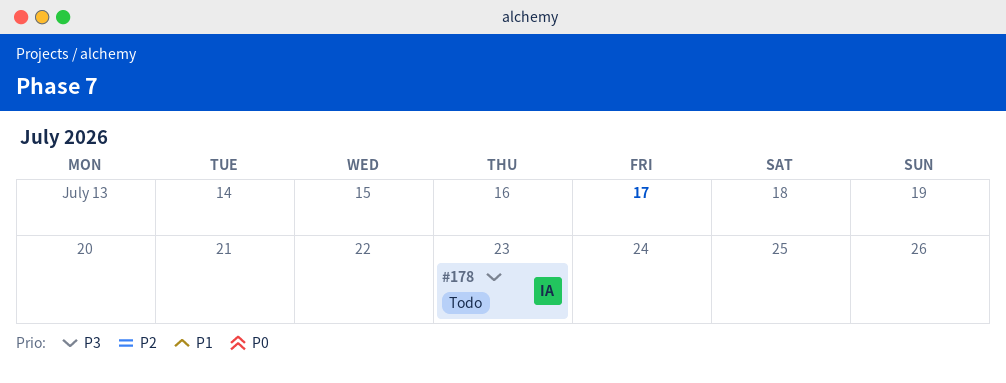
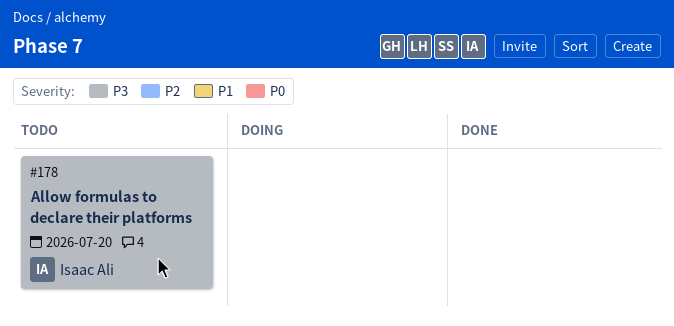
#178, due: Jul 23 -> Jul 20

